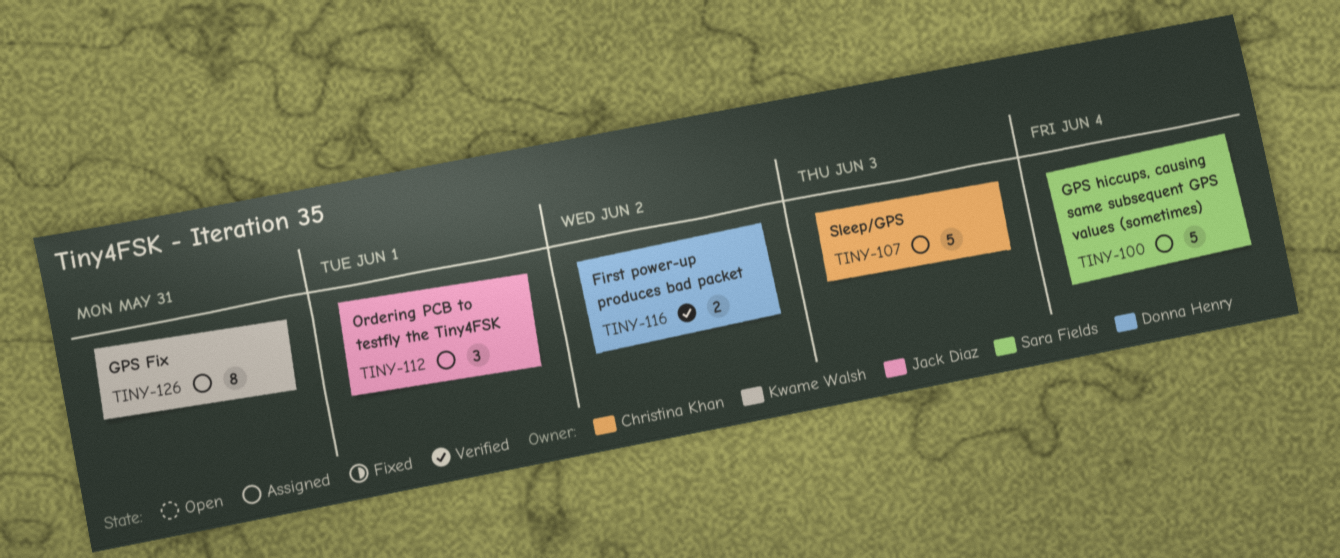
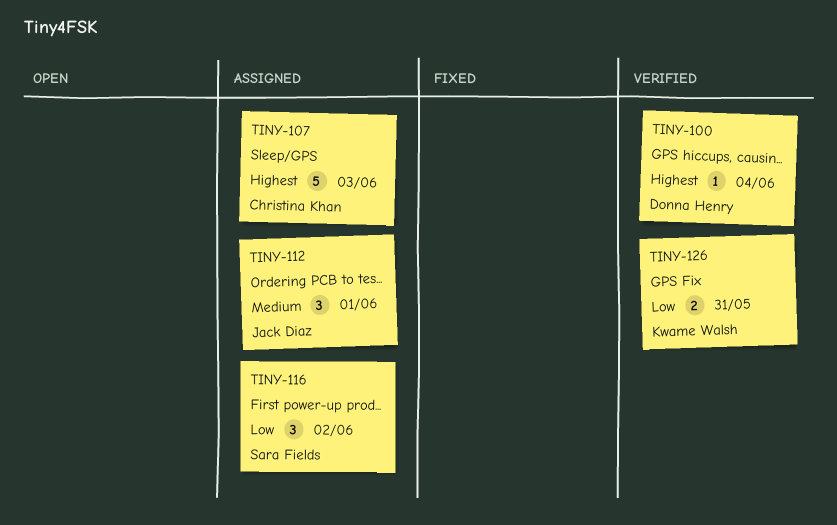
TINY-100, status: Assigned -> Verified
TINY-100, owner: Sara Fields -> Donna Henry
TINY-100, estimate: 5 -> 1
TINY-116, status: Verified -> Assigned
TINY-116, owner: Donna Henry -> Sara Fields
TINY-116, estimate: 2 -> 3
TINY-126, status: Assigned -> Verified
TINY-126, estimate: 8 -> 2

